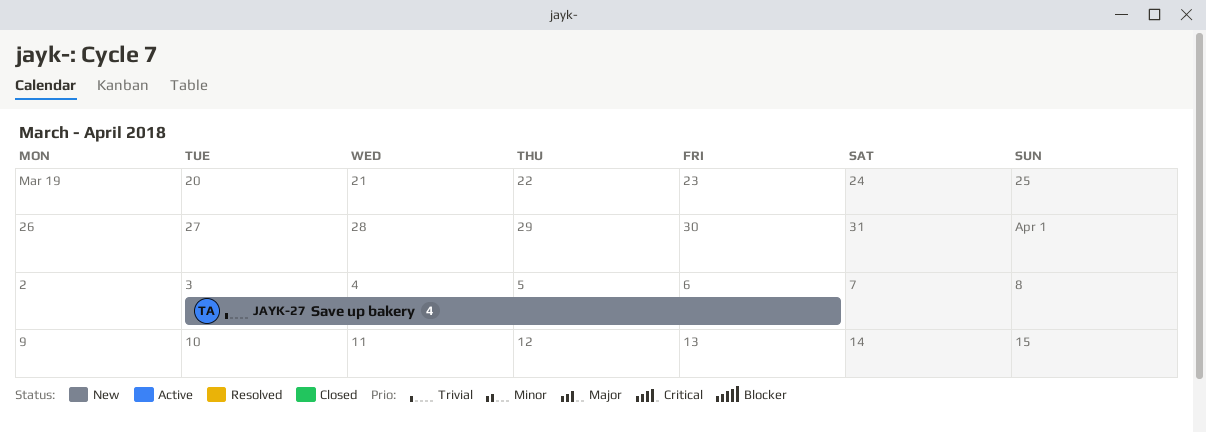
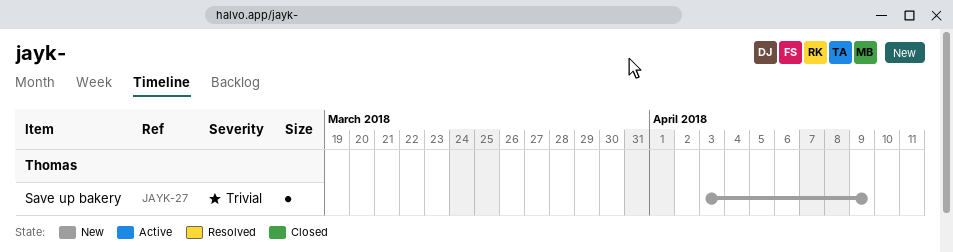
JAYK-27, estimate: 4 -> 1
JAYK-27, due: Apr 6 -> Apr 9

